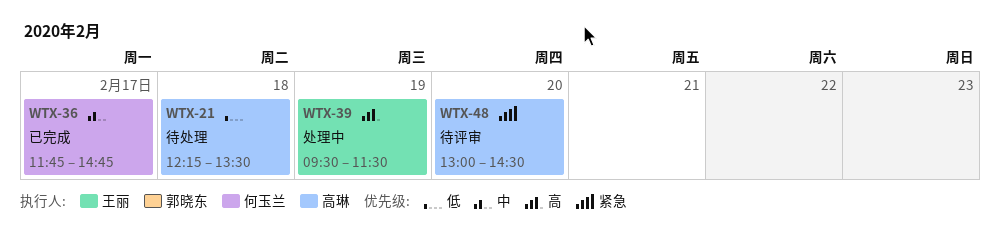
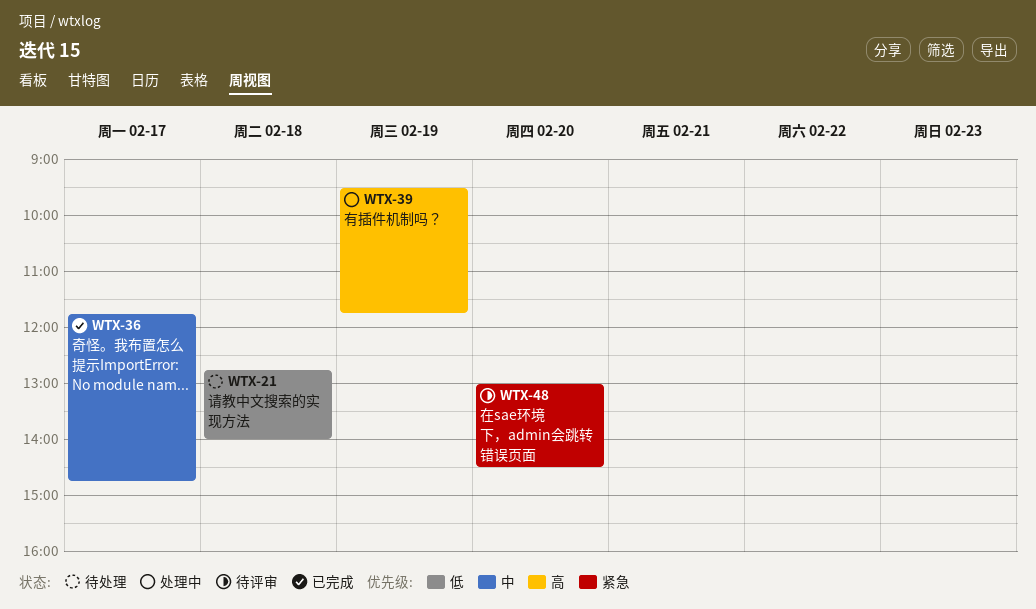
WTX-21, begins: 12:15 -> 12:45
WTX-21, ends: 13:30 -> 14:00
WTX-39, ends: 11:30 -> 11:45

